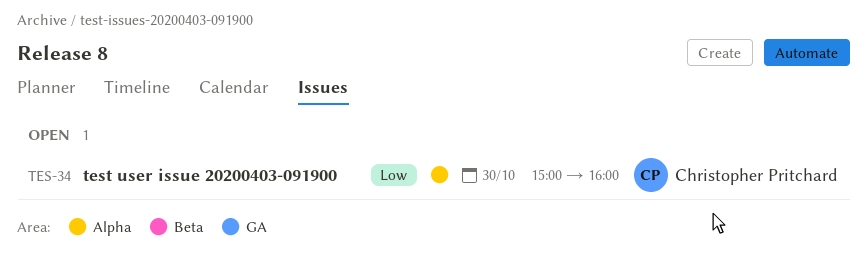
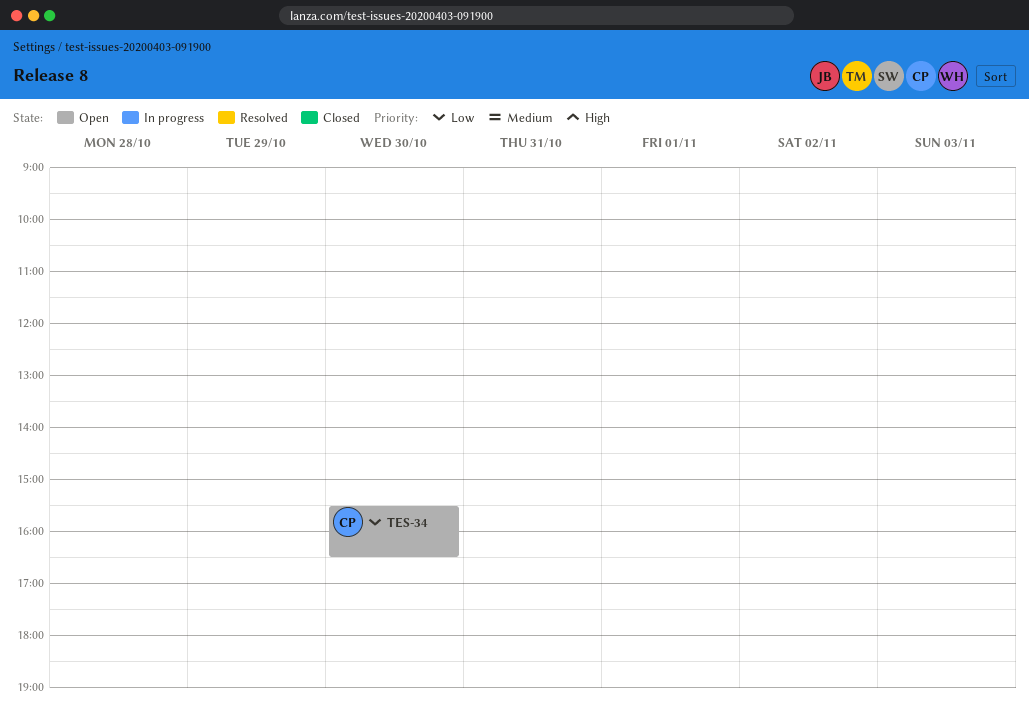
TES-34, begins: 15:00 -> 15:30
TES-34, ends: 16:00 -> 16:30

